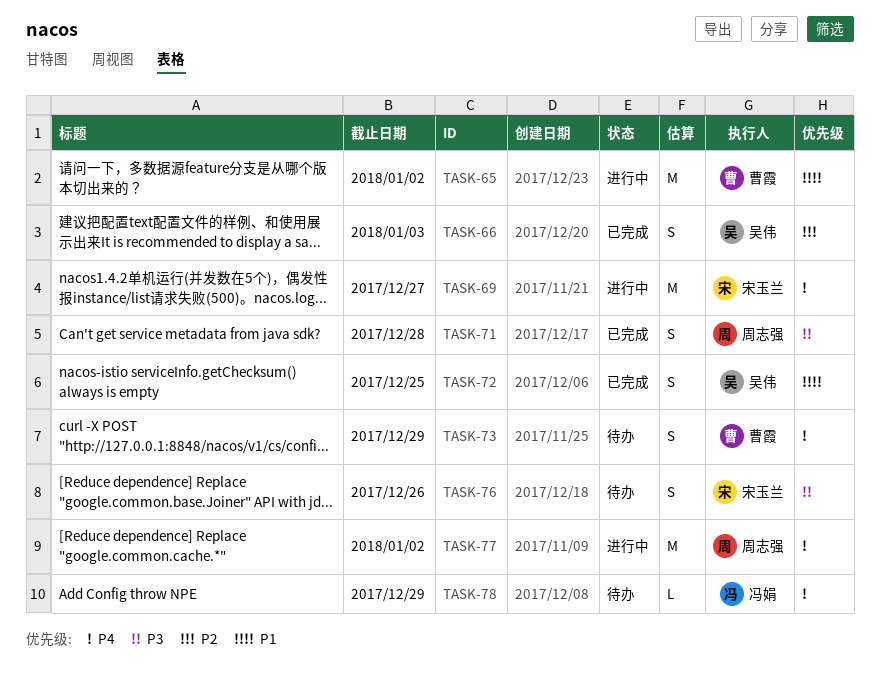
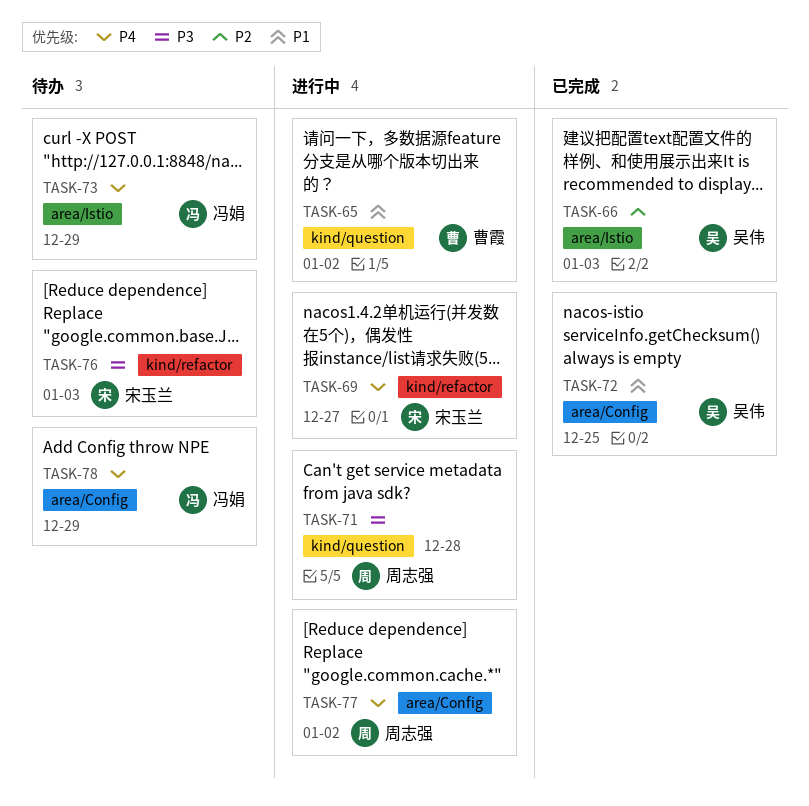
TASK-71, status: 已完成 -> 进行中
TASK-73, owner: 曹霞 -> 冯娟
TASK-76, due: Dec 26 -> Jan 3

